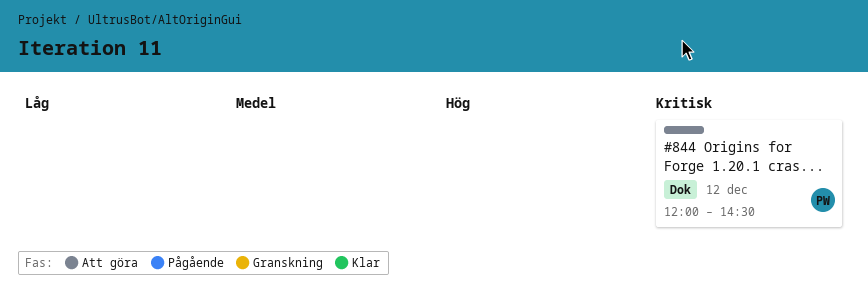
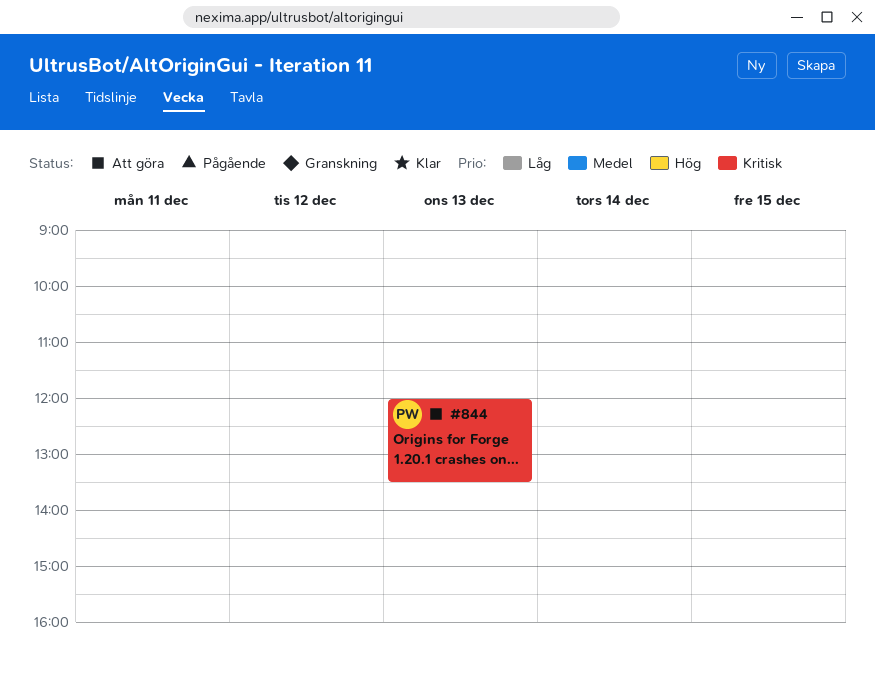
#844, day: Dec 12 -> Dec 13
#844, ends: 14:30 -> 13:30

